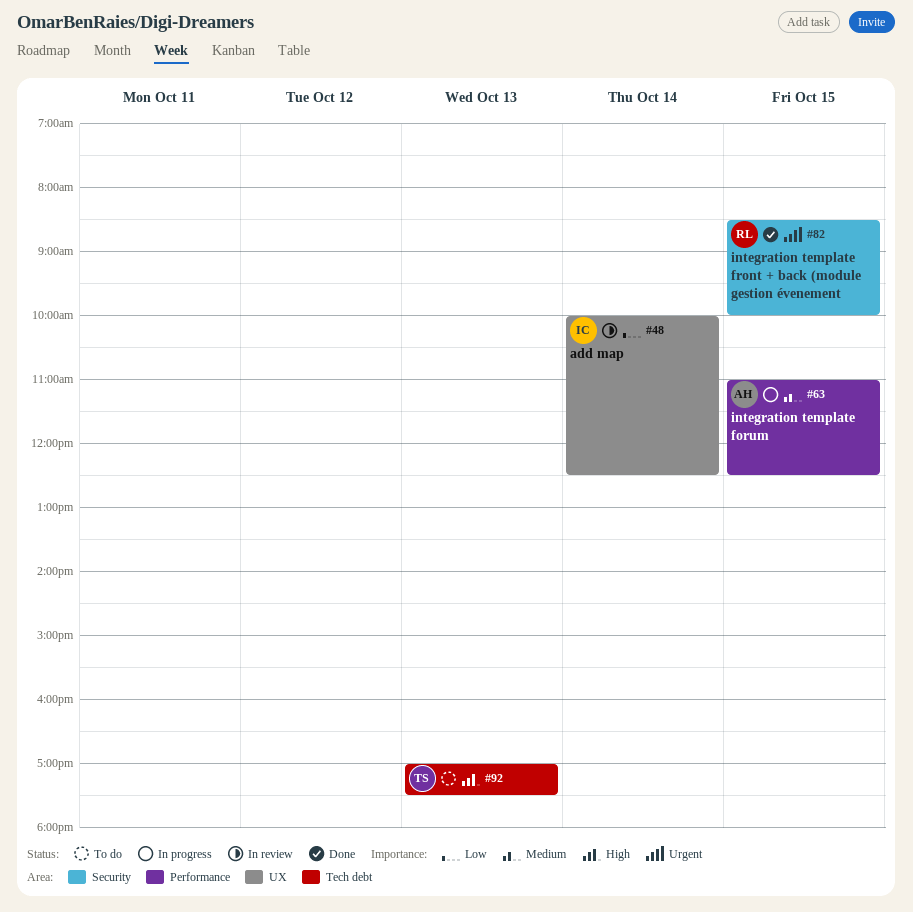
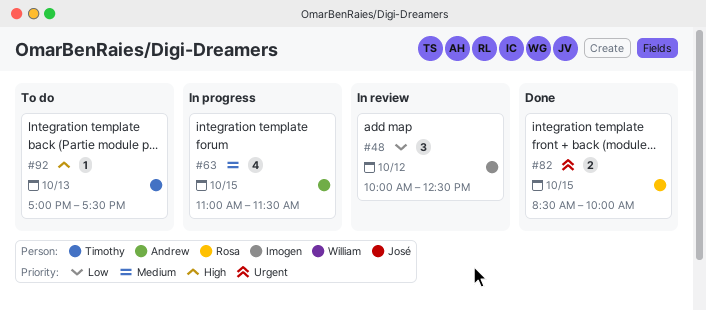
#48, day: Oct 14 -> Oct 12
#63, ends: 12:30 -> 11:30

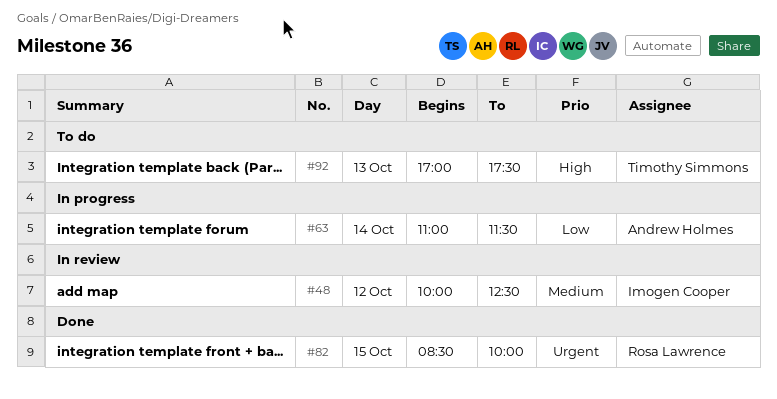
#48, priority: Low -> Medium
#63, priority: Medium -> Low
#63, day: Oct 15 -> Oct 14

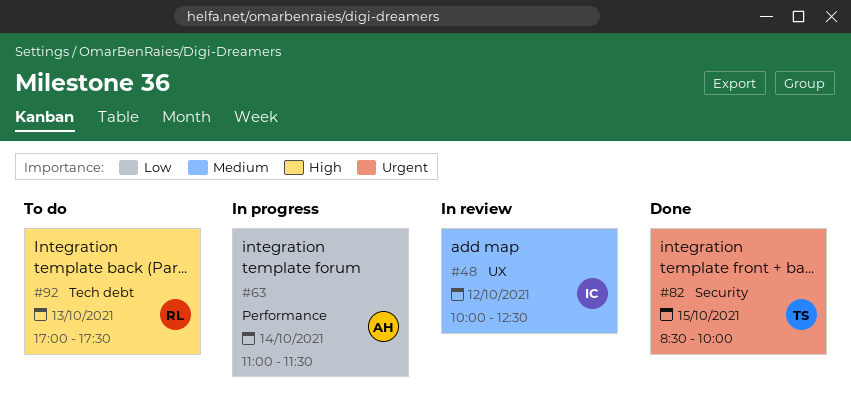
#82, owner: Rosa Lawrence -> Timothy Simmons
#92, owner: Timothy Simmons -> Rosa Lawrence

